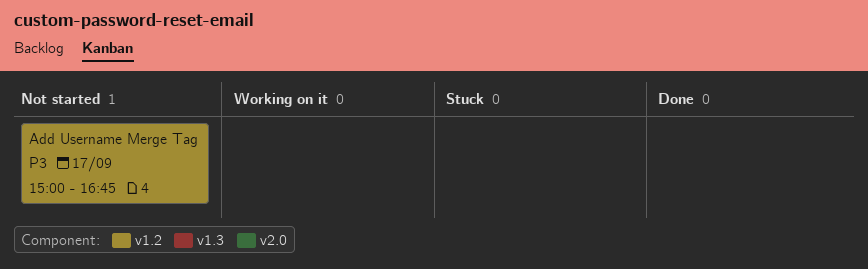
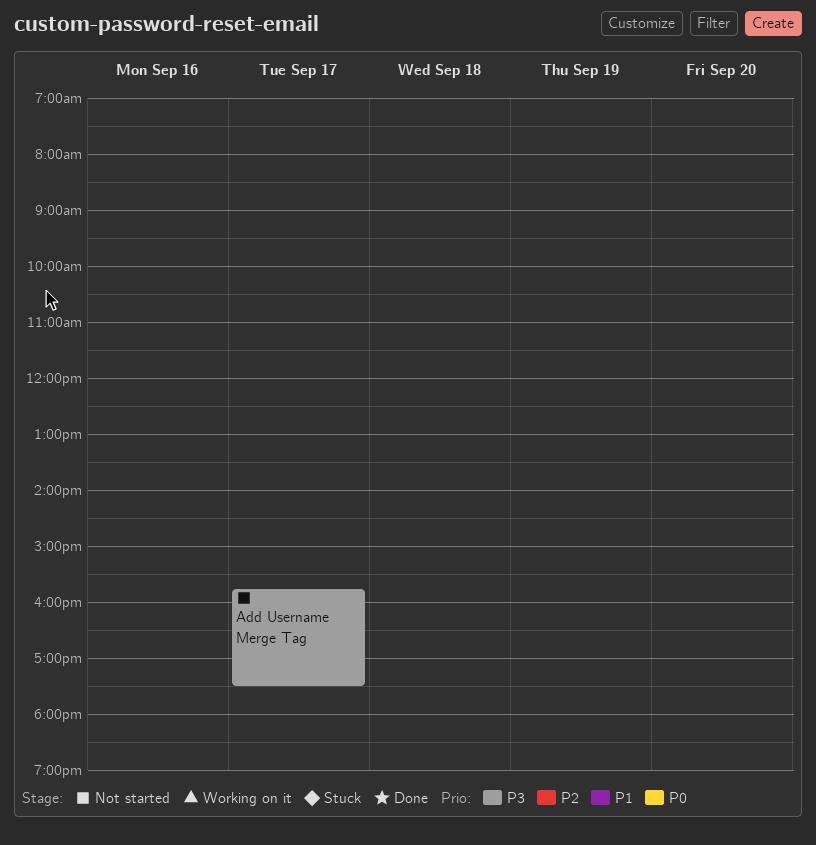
Add Username Merge Tag, begins: 15:00 -> 15:45
Add Username Merge Tag, ends: 16:45 -> 17:30

